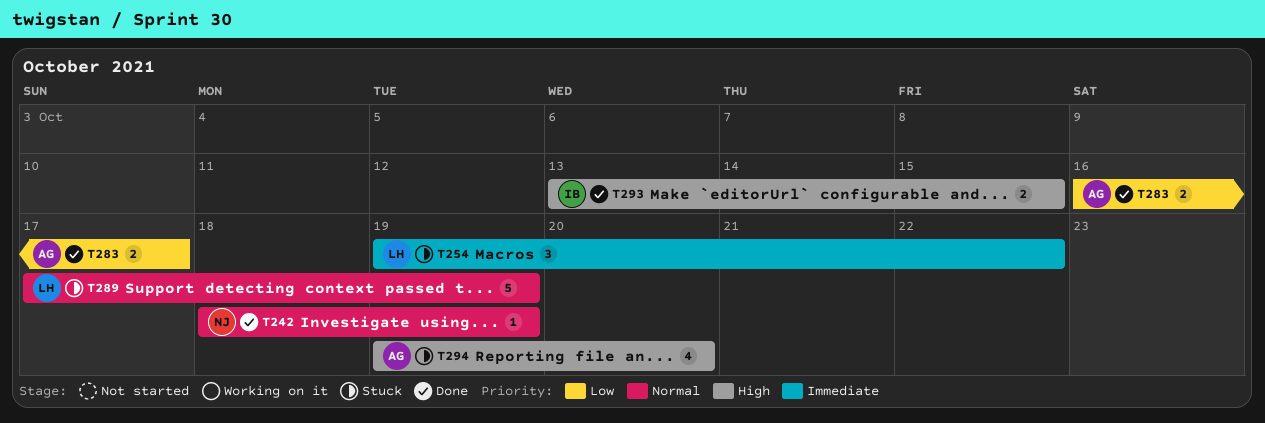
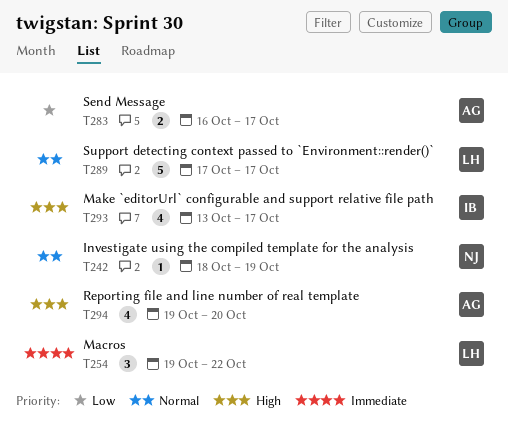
T289, due: Oct 19 -> Oct 17
T293, estimate: 2 -> 4
T293, due: Oct 15 -> Oct 17

